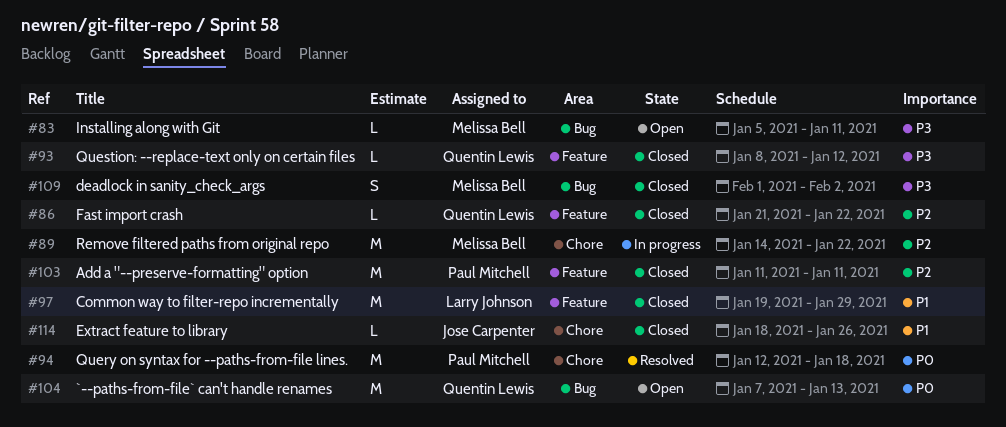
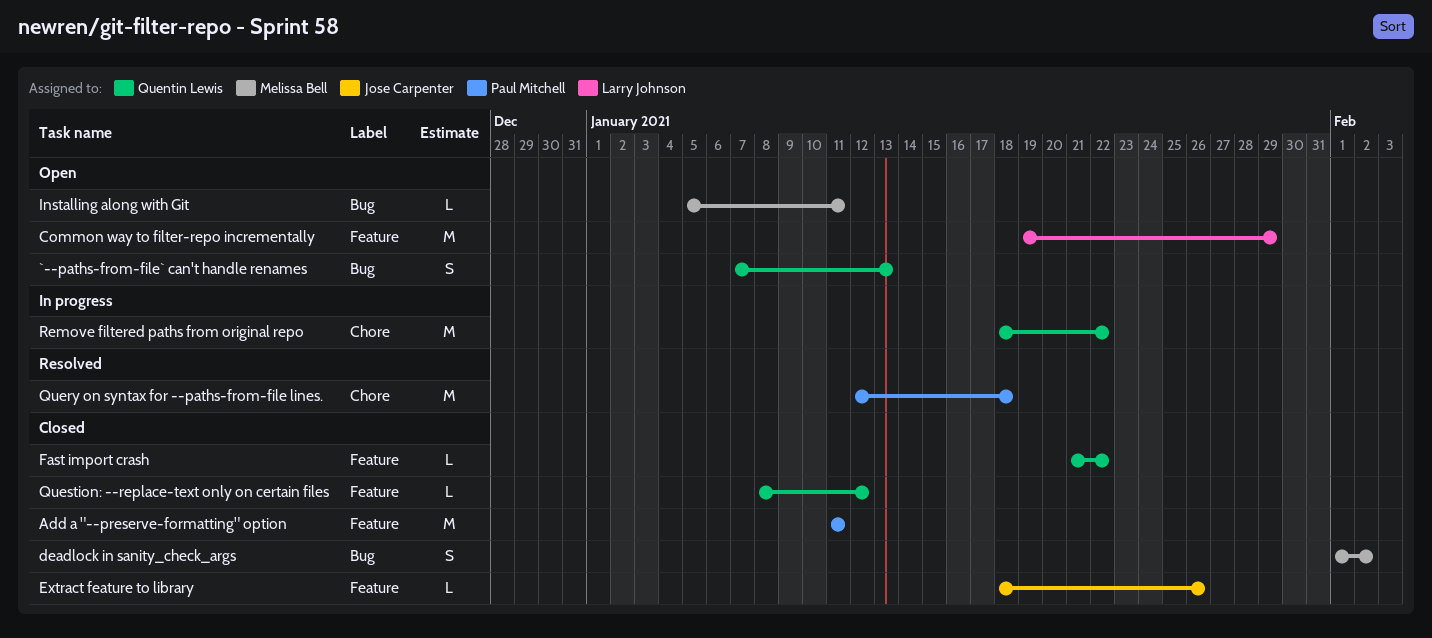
`--paths-from-file` can't handle renames, estimate: M -> S
Common way to filter-repo incrementally, status: Closed -> Open
Extract feature to library, label: Chore -> Feature
Remove filtered paths from original repo, owner: Melissa Bell -> Quentin Lewis
Remove filtered paths from original repo, start: Jan 14 -> Jan 18

